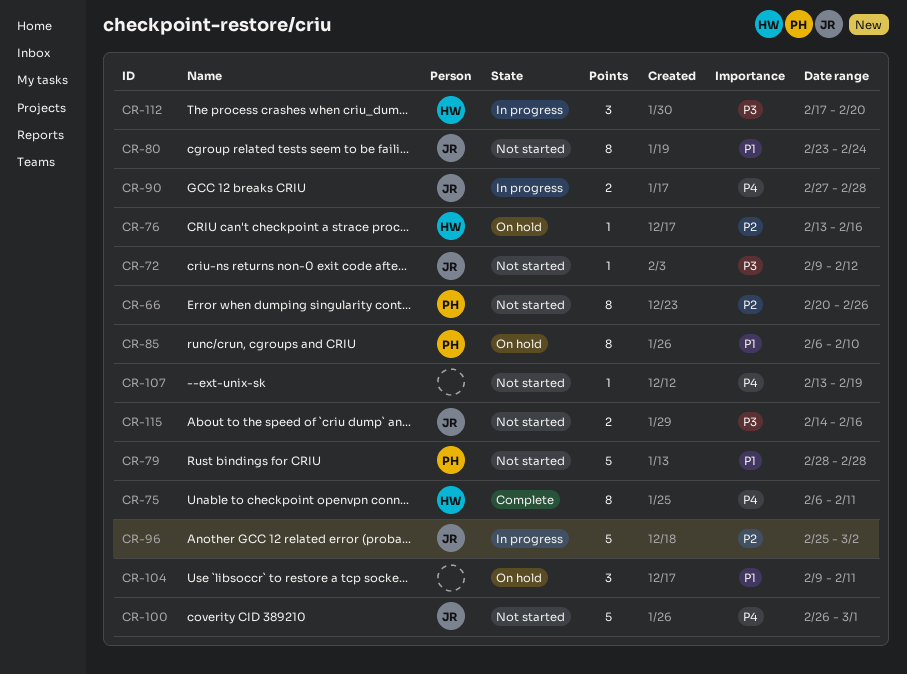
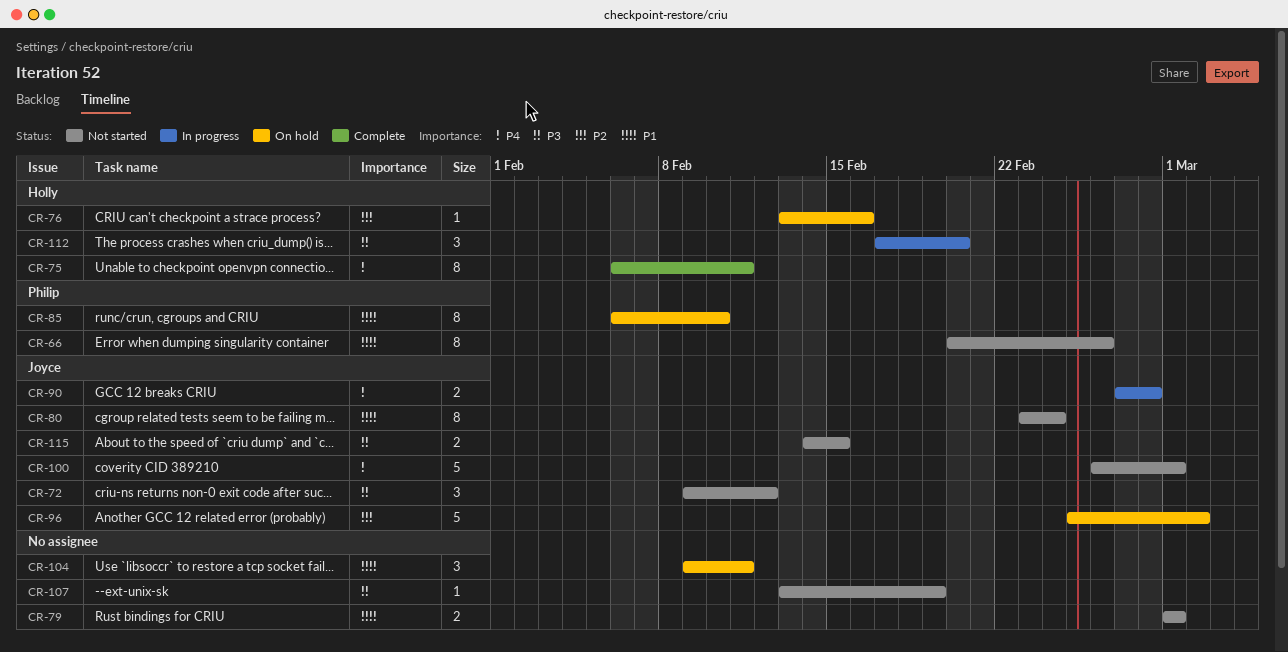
CR-66, priority: P2 -> P1
CR-72, estimate: 1 -> 3
CR-79, owner: Philip -> none
CR-79, estimate: 5 -> 2
CR-79, start: Feb 28 -> Mar 1
CR-79, due: Feb 28 -> Mar 1
CR-96, status: In progress -> On hold
CR-107, priority: P4 -> P3
CR-115, due: Feb 16 -> Feb 15

